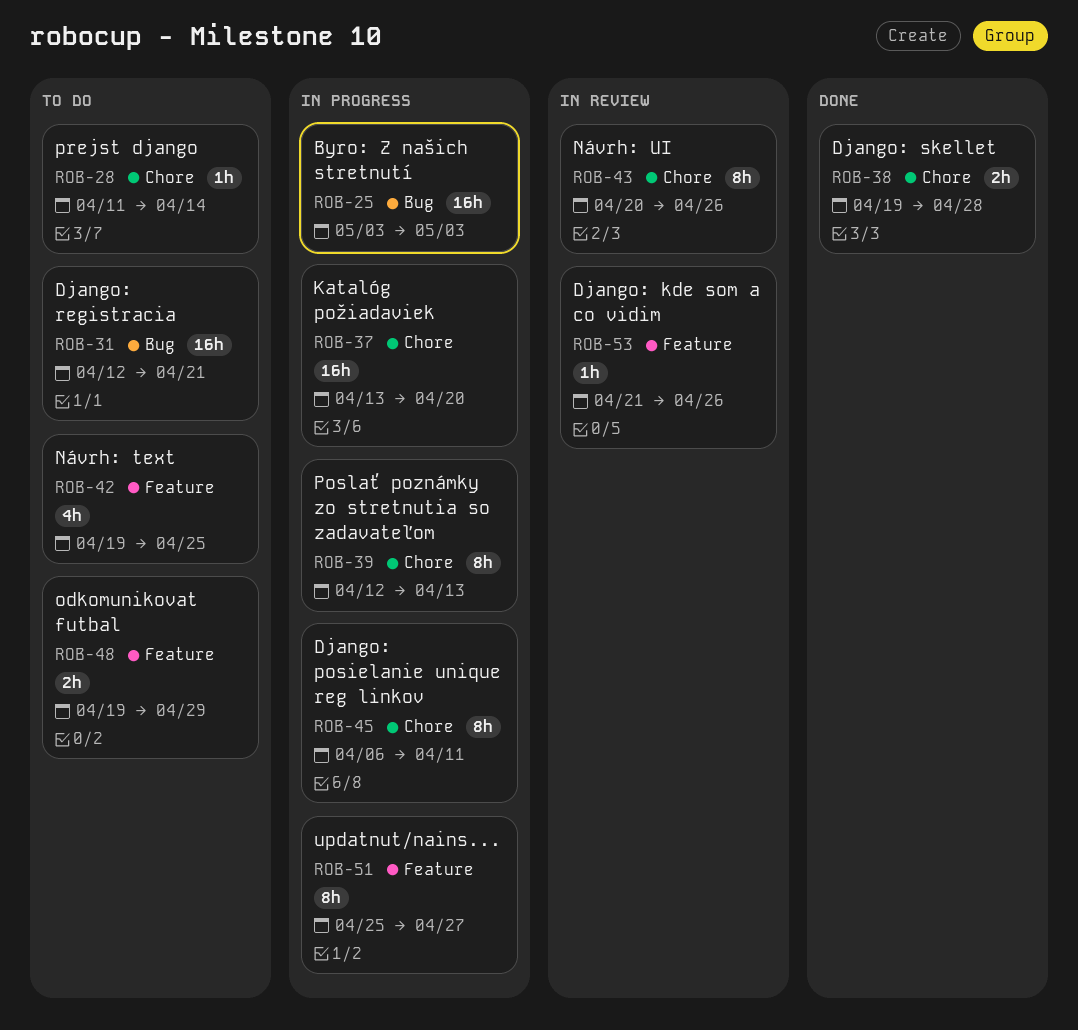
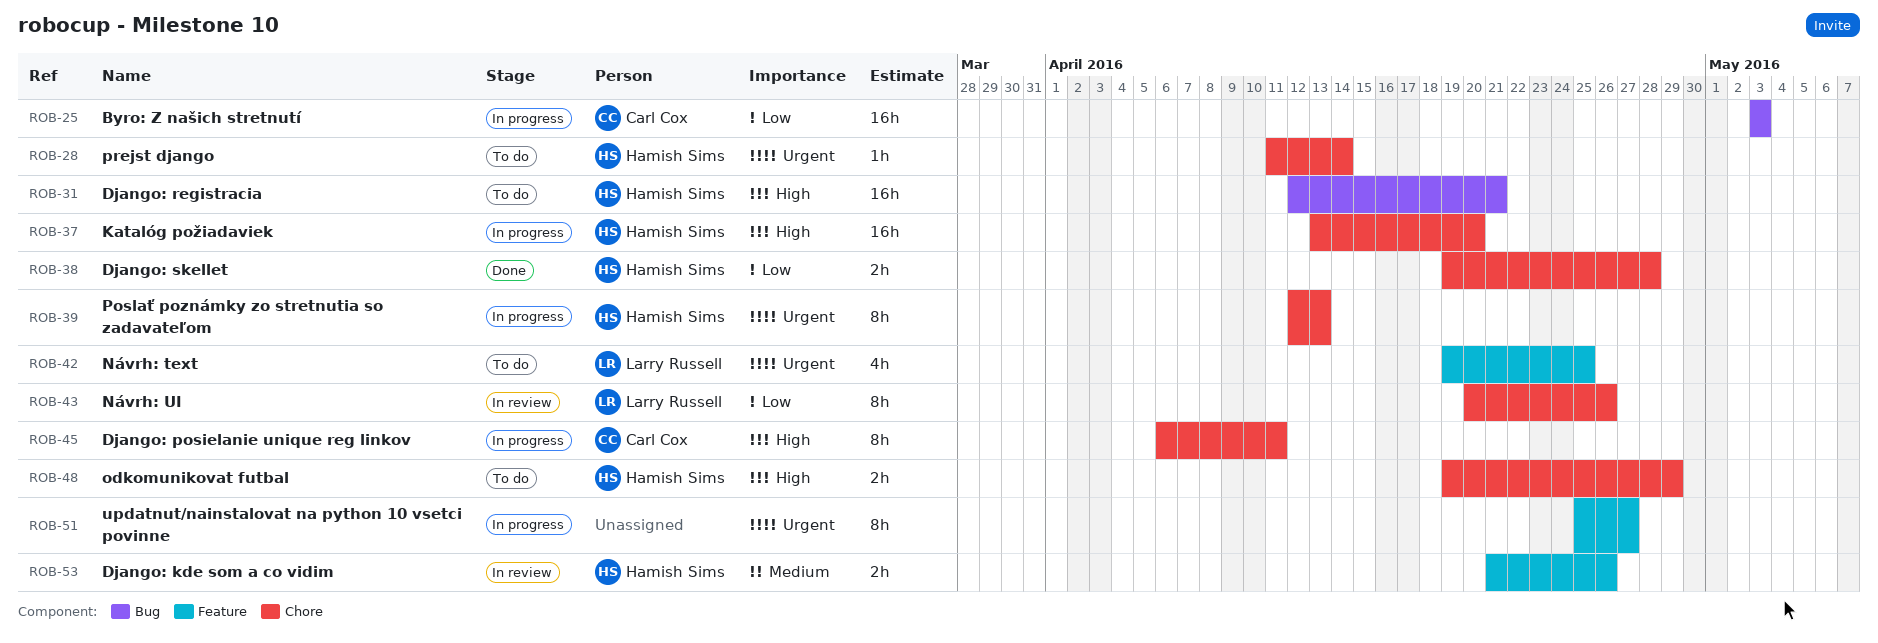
ROB-48, label: Feature -> Chore
ROB-53, estimate: 1h -> 2h

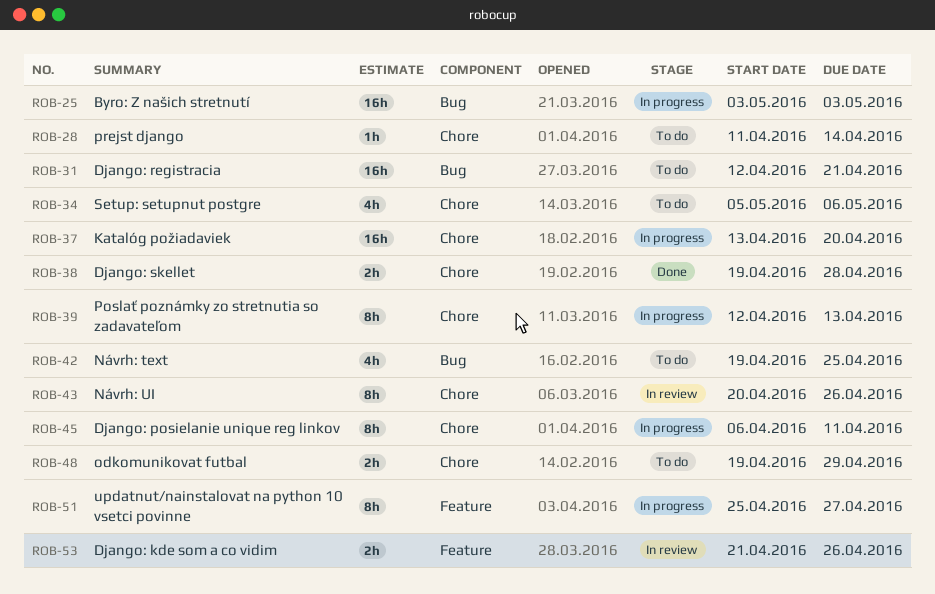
ROB-34: none -> present
ROB-42, label: Feature -> Bug

